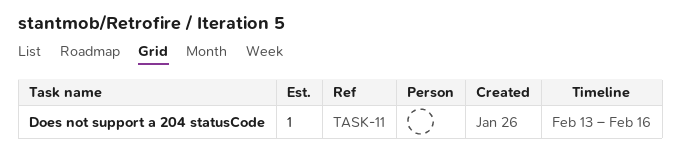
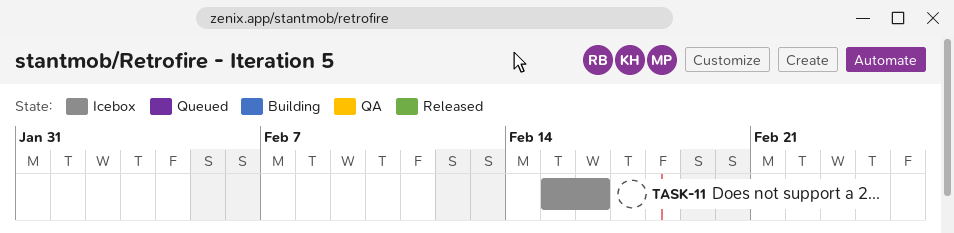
TASK-11, start: Feb 13 -> Feb 15

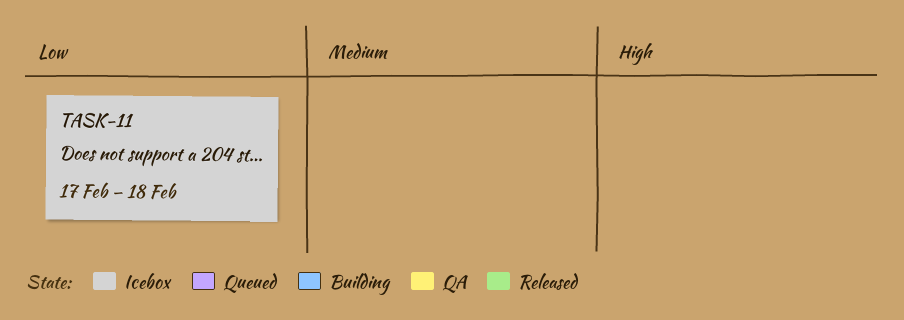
TASK-11, start: Feb 15 -> Feb 17
TASK-11, due: Feb 16 -> Feb 18

